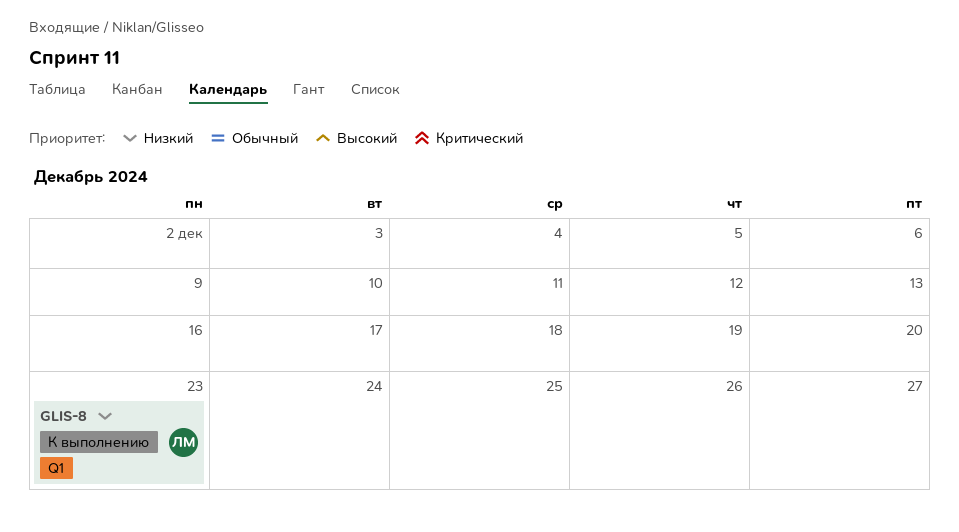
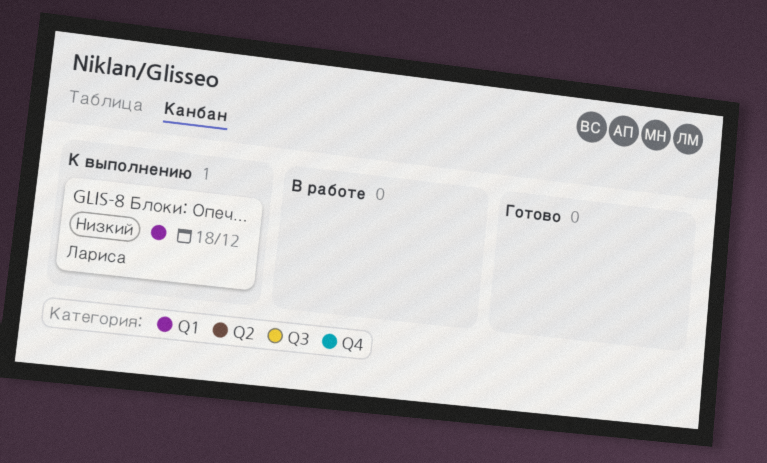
GLIS-8, due: Dec 23 -> Dec 18

